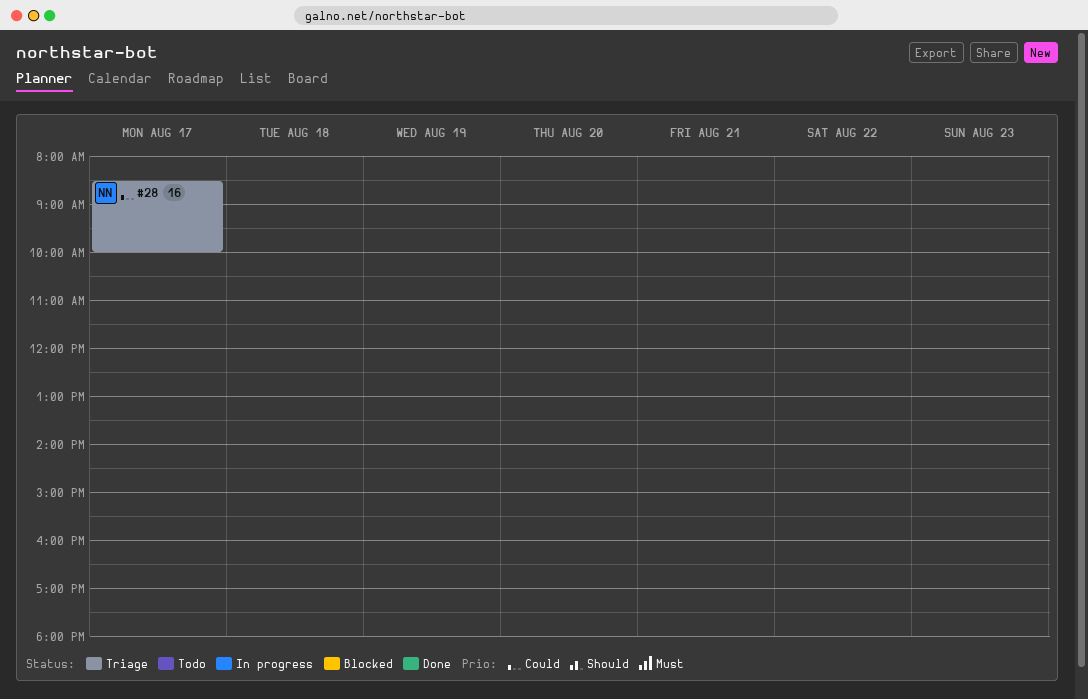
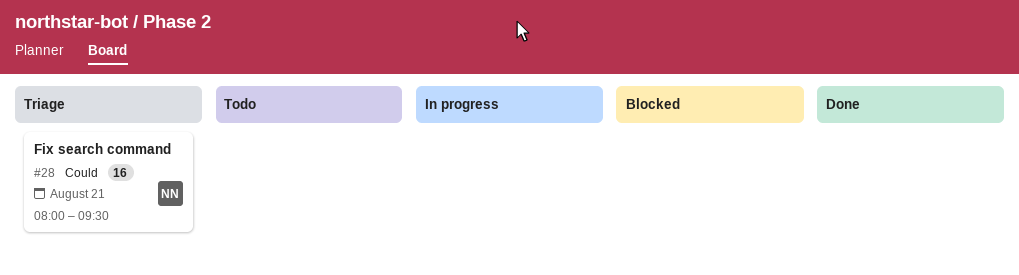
#28, day: Aug 17 -> Aug 21
#28, begins: 08:30 -> 08:00
#28, ends: 10:00 -> 09:30

